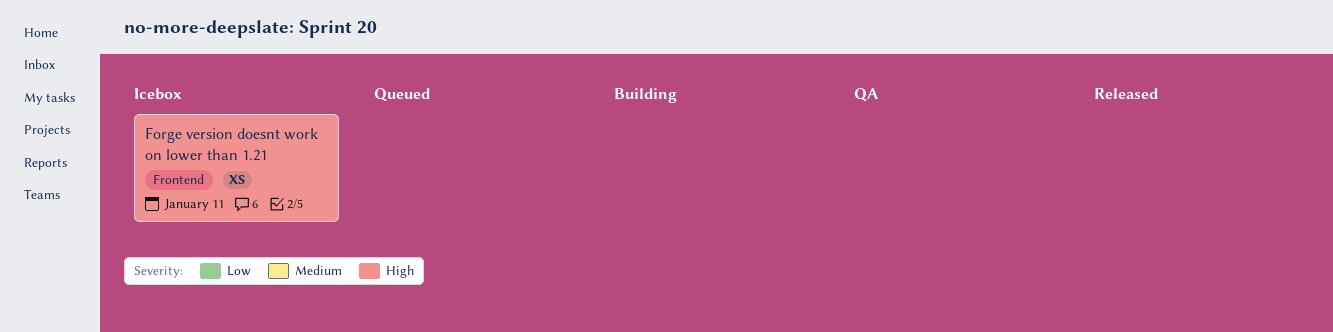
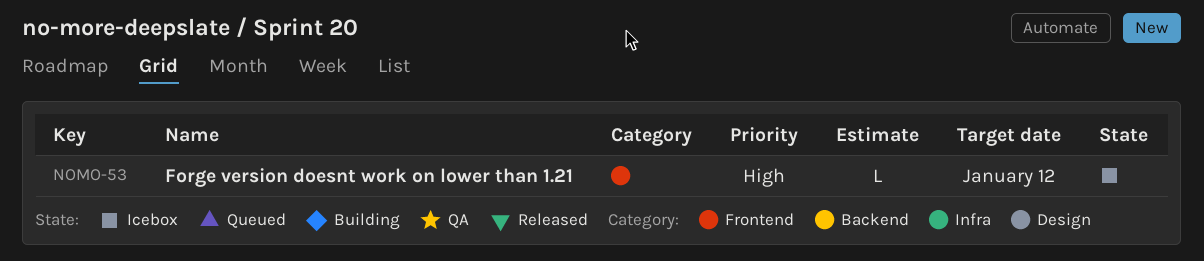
Forge version doesnt work on lower than 1.21, estimate: XS -> L
Forge version doesnt work on lower than 1.21, due: Jan 11 -> Jan 12

